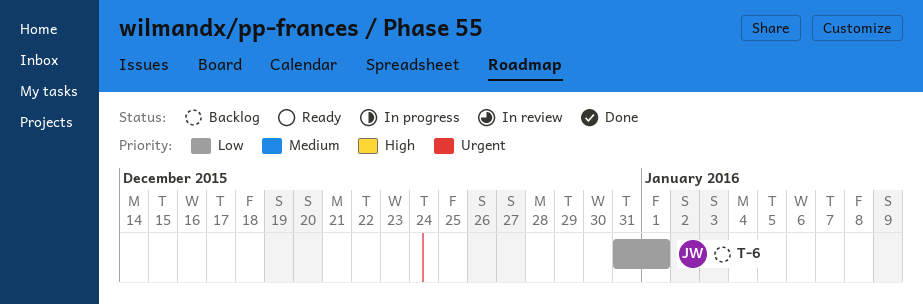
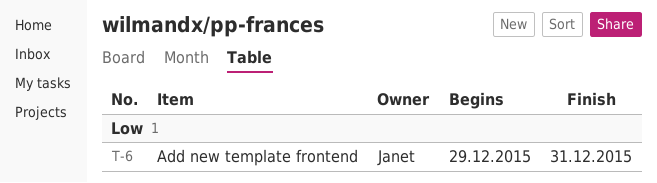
T-6, start: Dec 31 -> Dec 29
T-6, due: Jan 1 -> Dec 31

